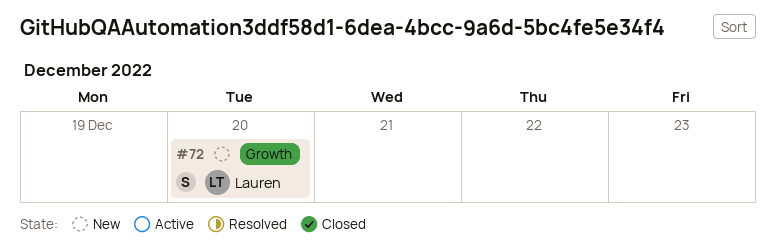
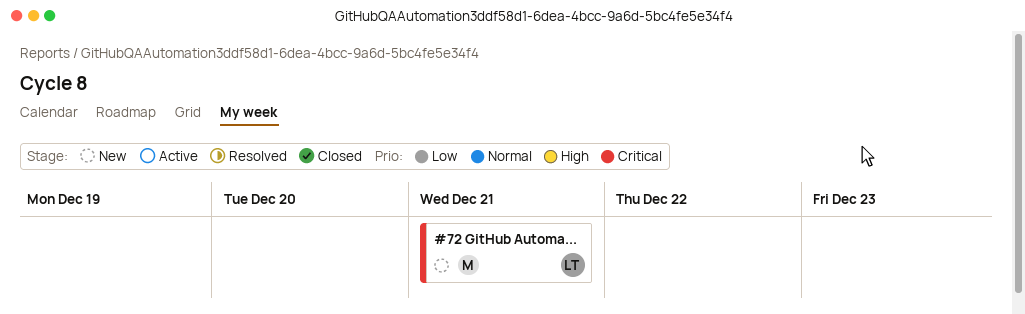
#72, estimate: S -> M
#72, due: Dec 20 -> Dec 21

